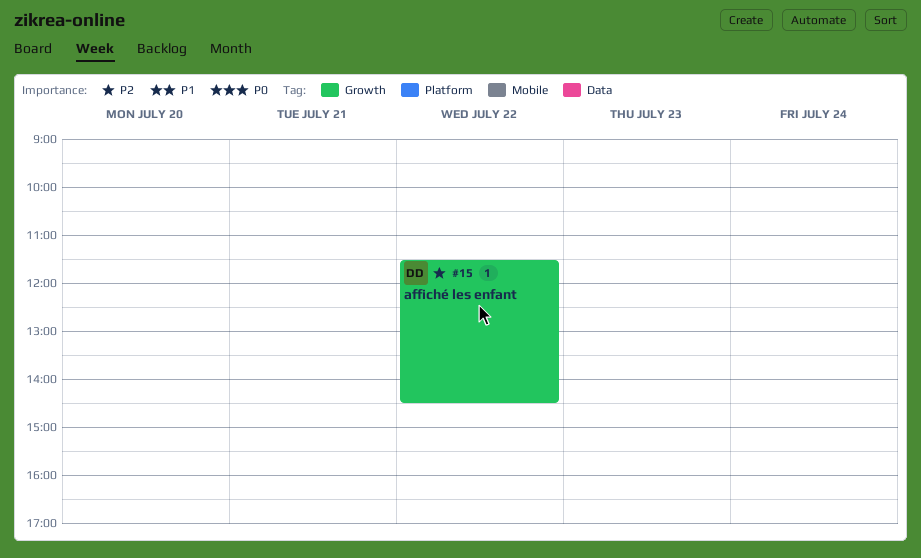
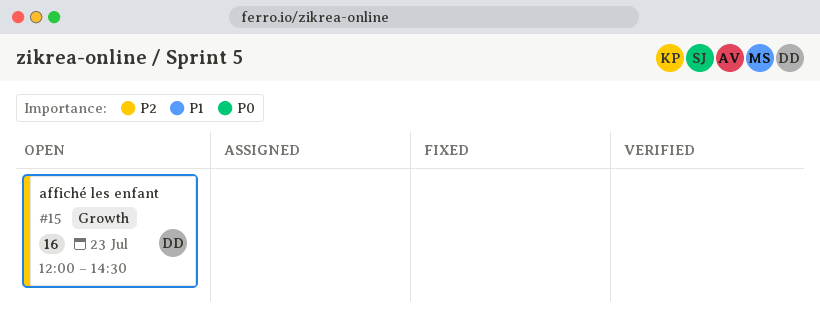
#15, estimate: 1 -> 16
#15, day: Jul 22 -> Jul 23
#15, begins: 11:30 -> 12:00

